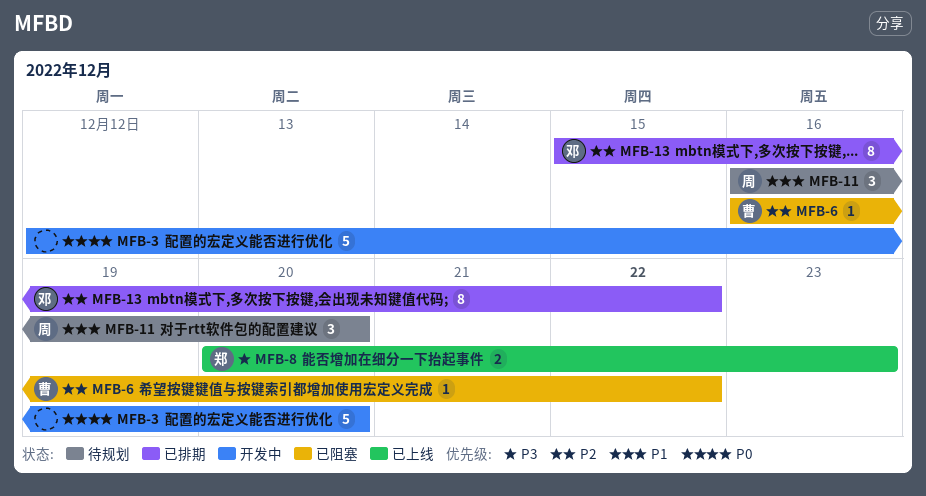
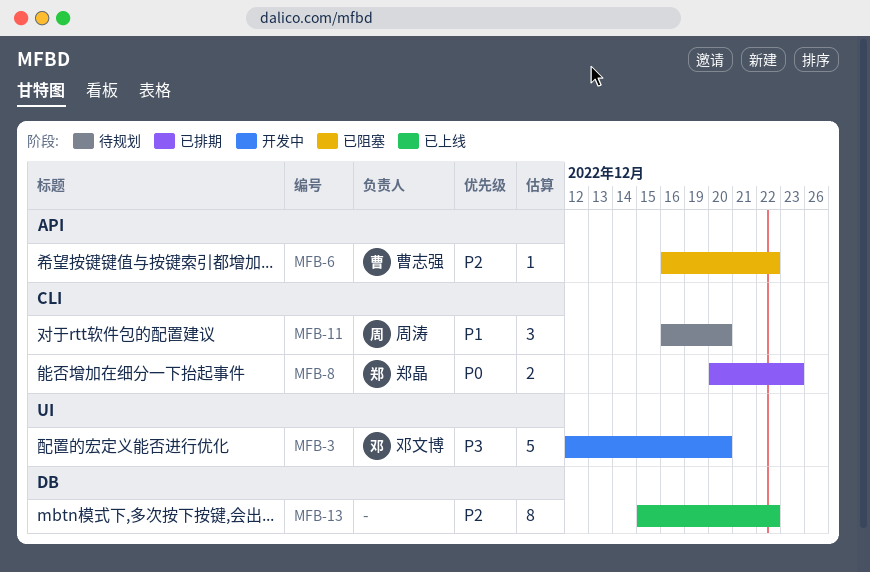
MFB-3, owner: none -> 邓文博
MFB-3, priority: P0 -> P3
MFB-8, status: 已上线 -> 已排期
MFB-8, priority: P3 -> P0
MFB-13, status: 已排期 -> 已上线
MFB-13, owner: 邓文博 -> none

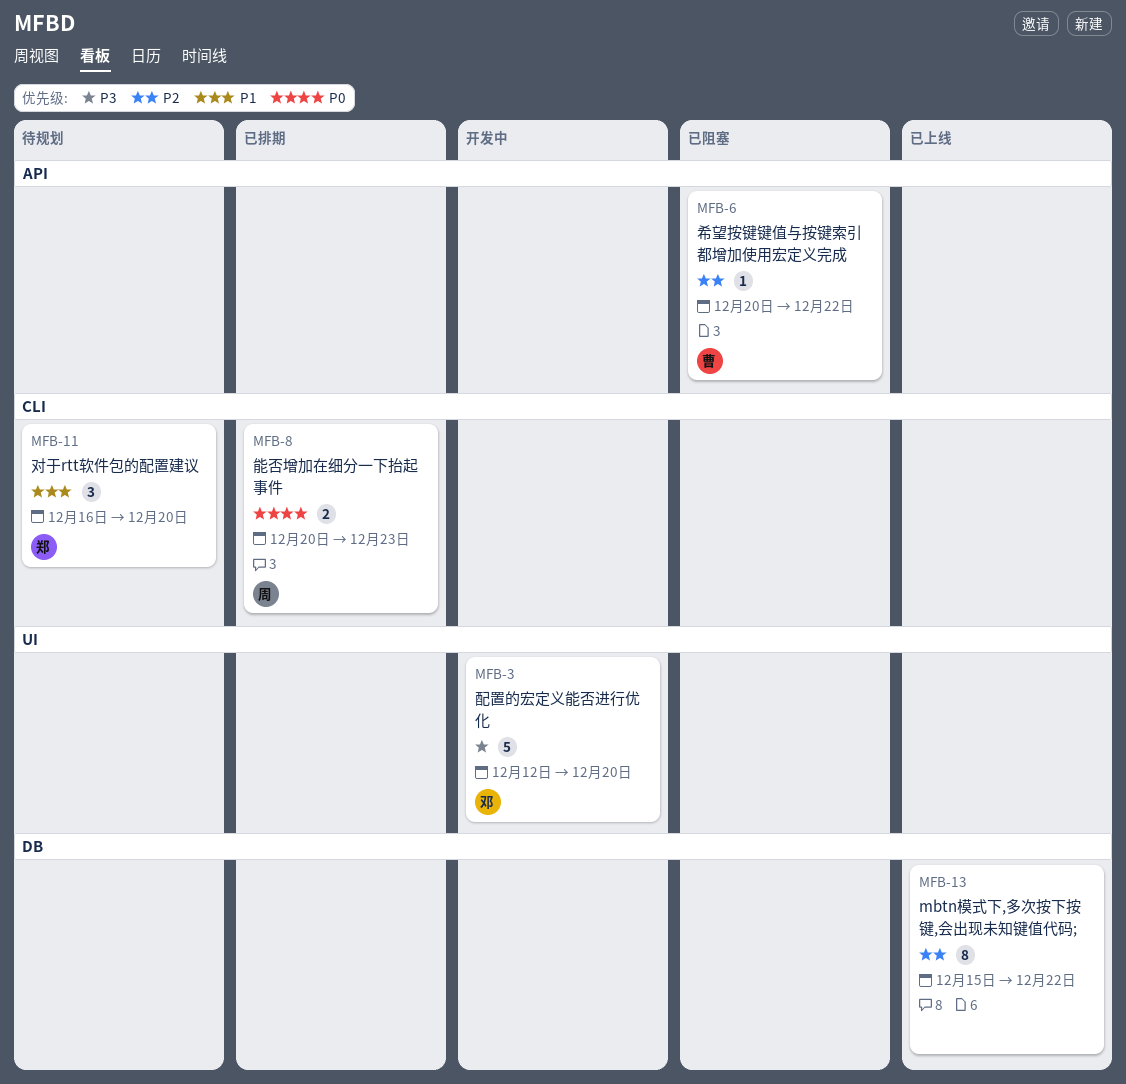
MFB-6, start: Dec 16 -> Dec 20
MFB-8, owner: 郑晶 -> 周涛
MFB-11, owner: 周涛 -> 郑晶

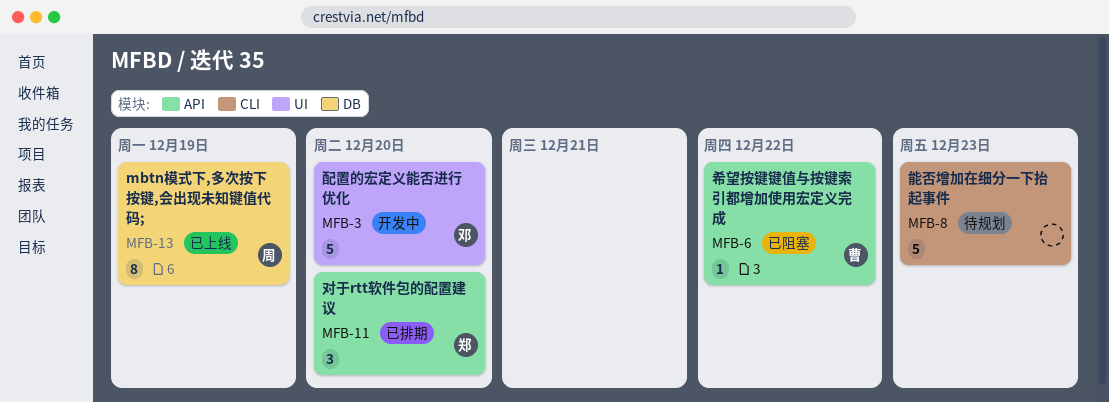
MFB-8, status: 已排期 -> 待规划
MFB-8, owner: 周 -> none
MFB-8, estimate: 2 -> 5
MFB-11, status: 待规划 -> 已排期
MFB-11, label: CLI -> API
MFB-13, owner: none -> 周
MFB-13, due: Dec 22 -> Dec 19

